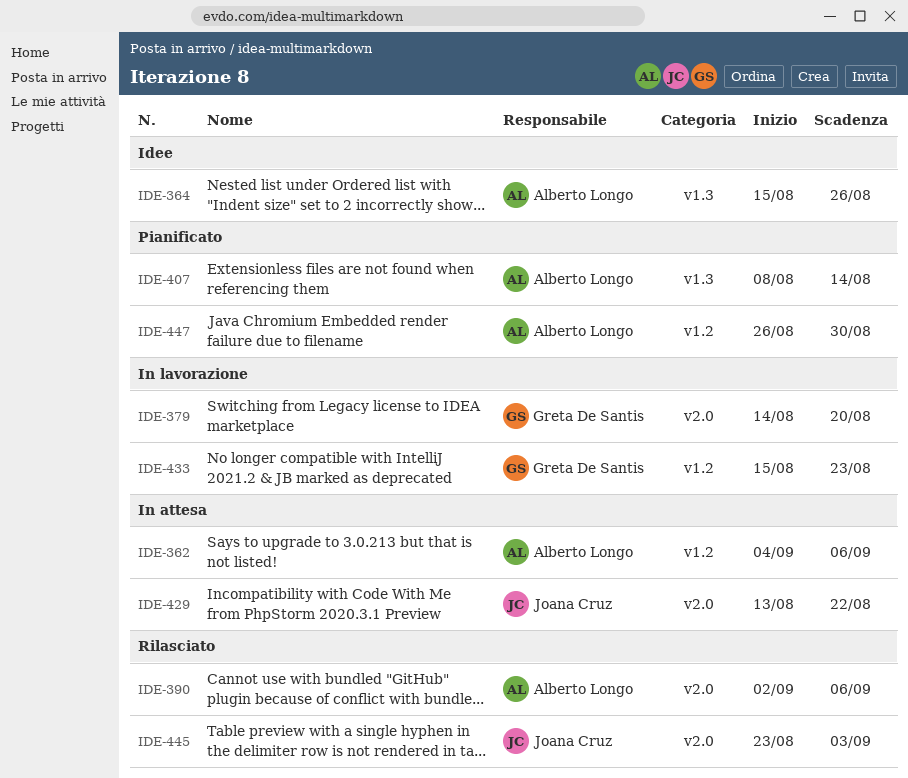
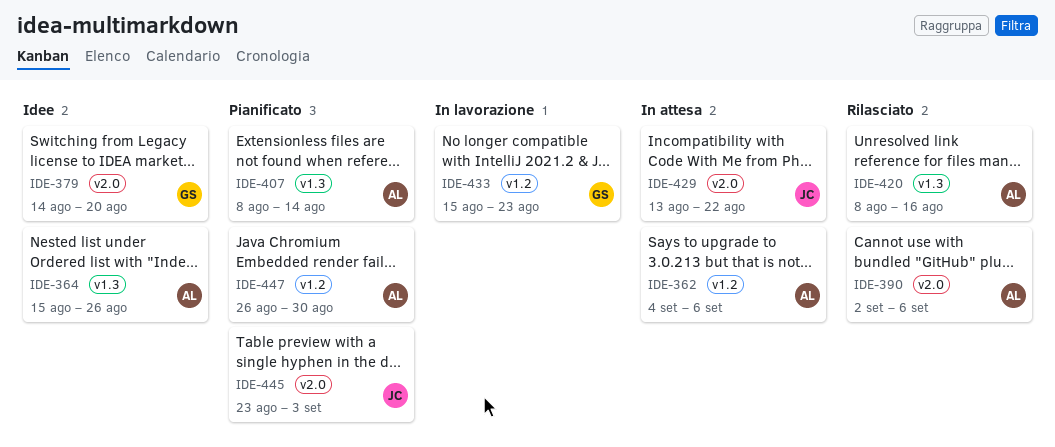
IDE-379, status: In lavorazione -> Idee
IDE-420: none -> present
IDE-445, status: Rilasciato -> Pianificato

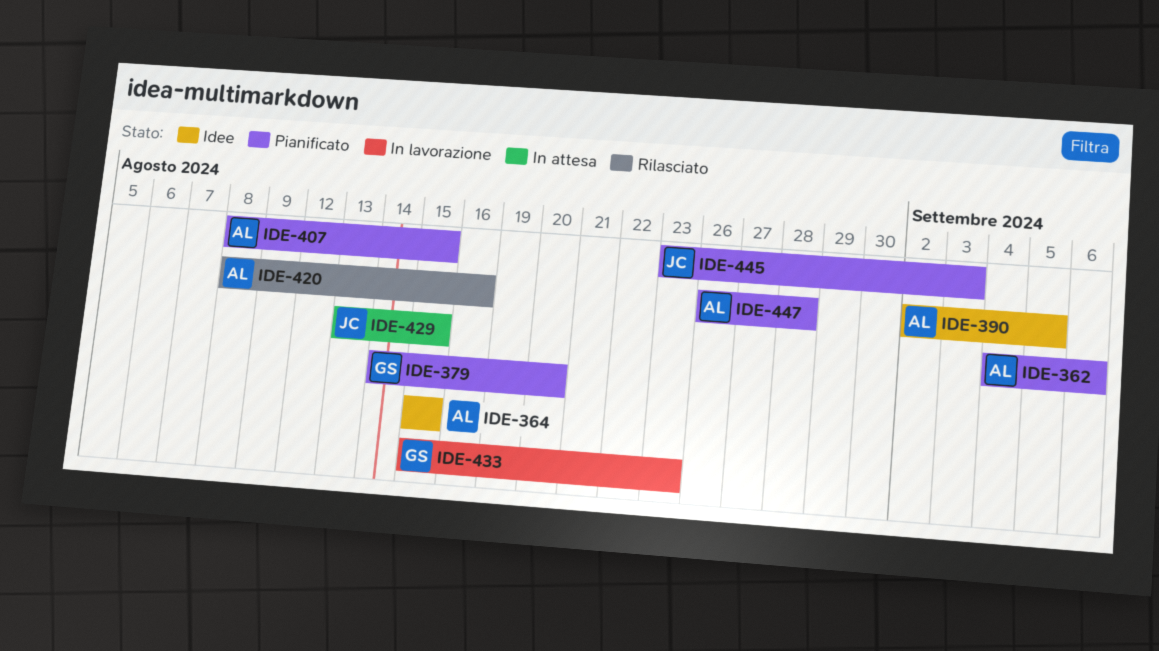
IDE-362, status: In attesa -> Pianificato
IDE-364, due: Aug 26 -> Aug 15
IDE-379, status: Idee -> Pianificato
IDE-390, status: Rilasciato -> Idee
IDE-390, due: Sep 6 -> Sep 5
IDE-407, due: Aug 14 -> Aug 15
IDE-429, due: Aug 22 -> Aug 15
IDE-447, due: Aug 30 -> Aug 28

